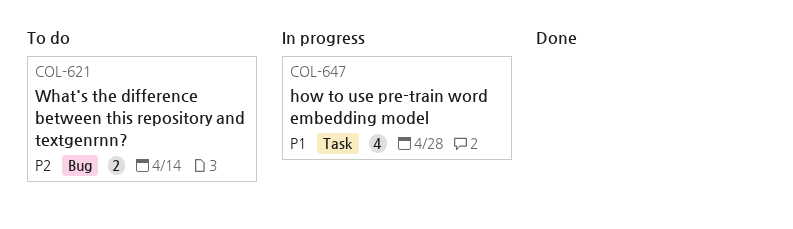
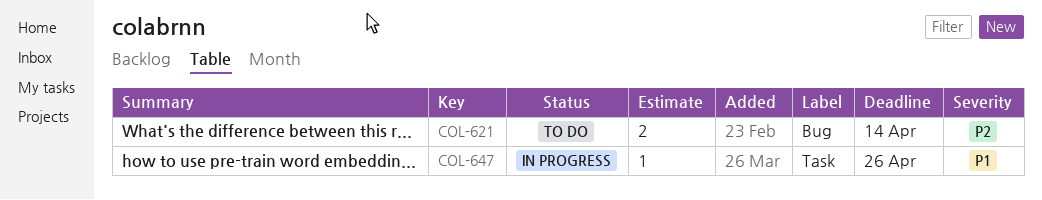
COL-647, estimate: 4 -> 1
COL-647, due: Apr 28 -> Apr 26

